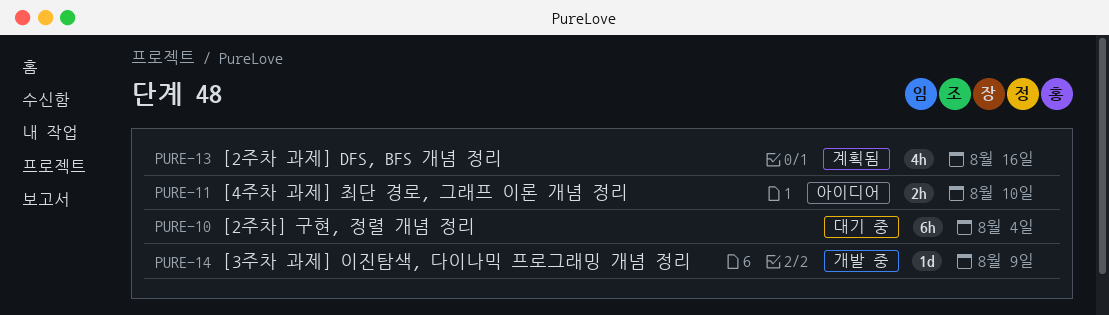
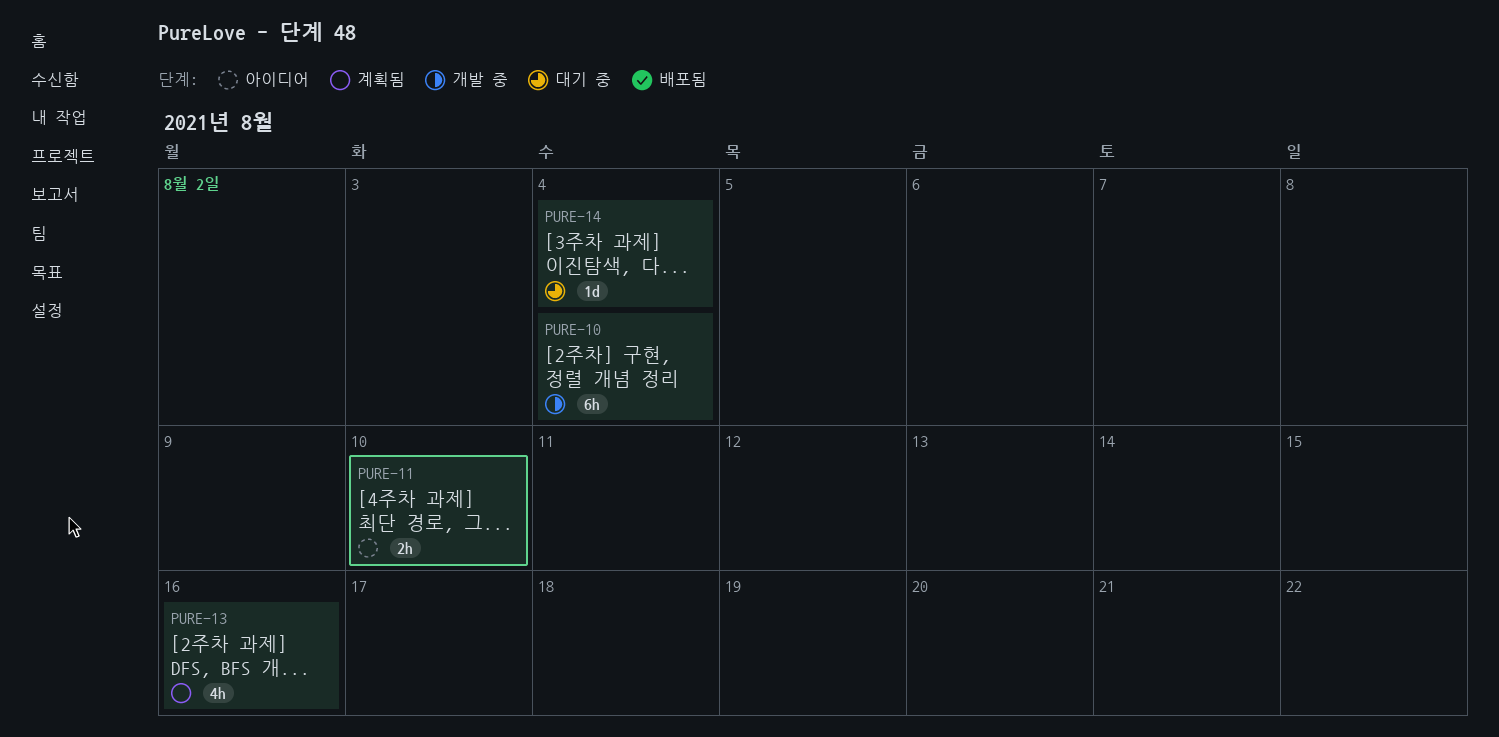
PURE-10, status: 대기 중 -> 개발 중
PURE-14, status: 개발 중 -> 대기 중
PURE-14, due: Aug 9 -> Aug 4

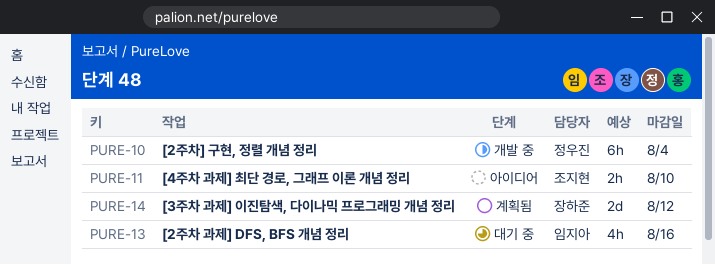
PURE-13, status: 계획됨 -> 대기 중
PURE-14, status: 대기 중 -> 계획됨
PURE-14, estimate: 1d -> 2d
PURE-14, due: Aug 4 -> Aug 12

